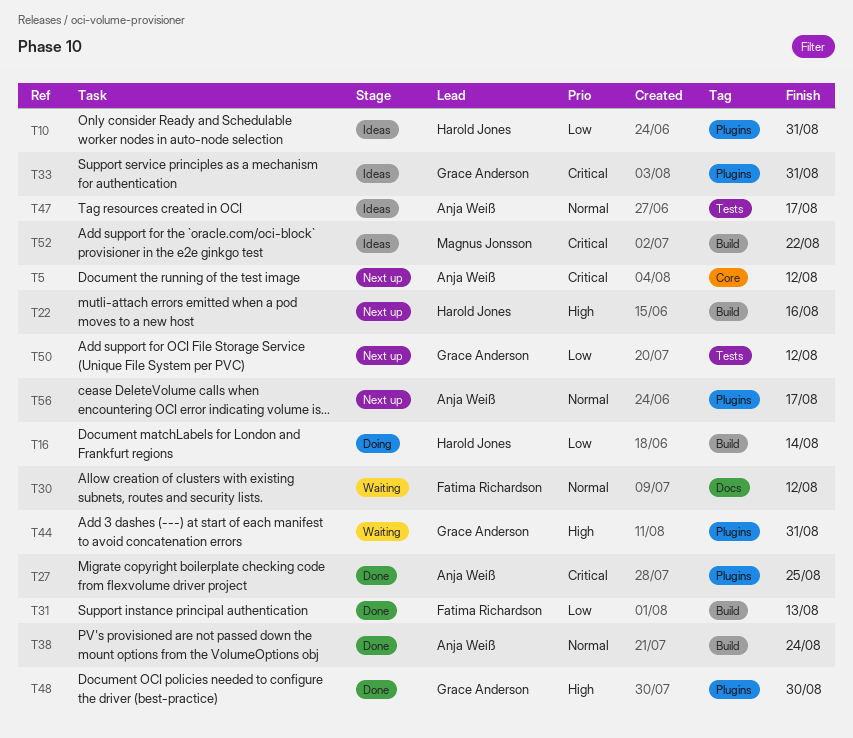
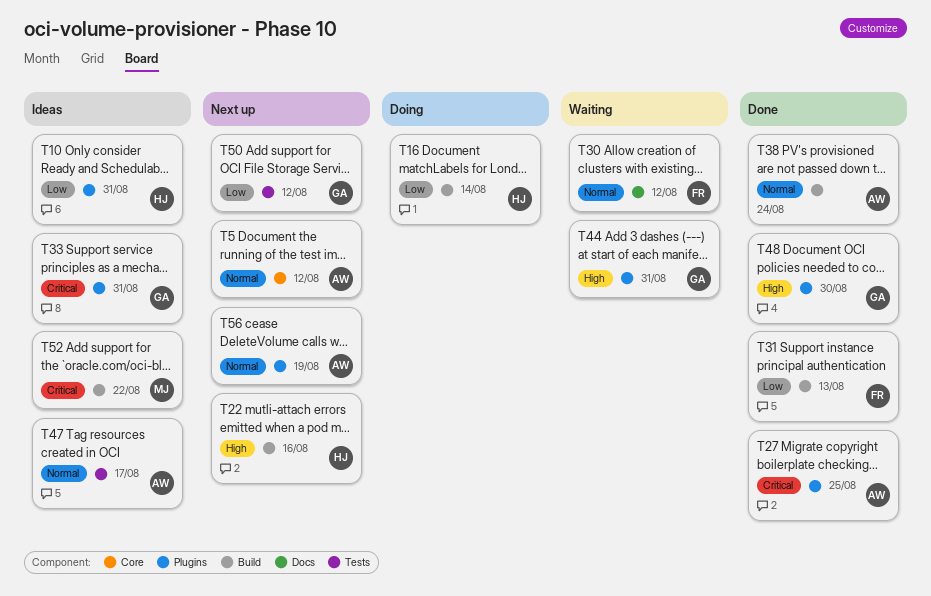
T5, priority: Critical -> Normal
T56, due: Aug 17 -> Aug 19

